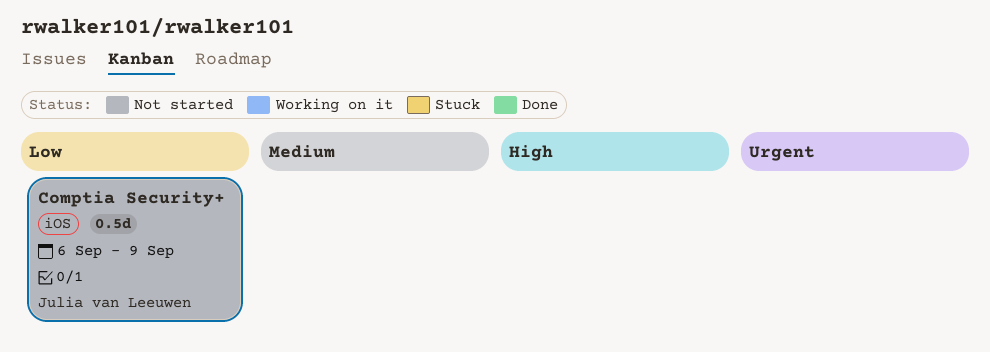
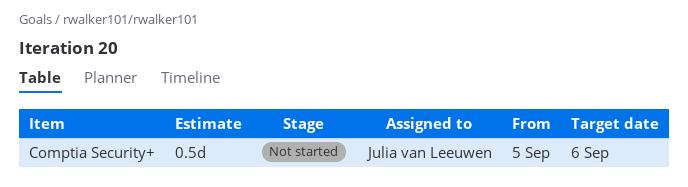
Comptia Security+, start: Sep 6 -> Sep 5
Comptia Security+, due: Sep 9 -> Sep 6

